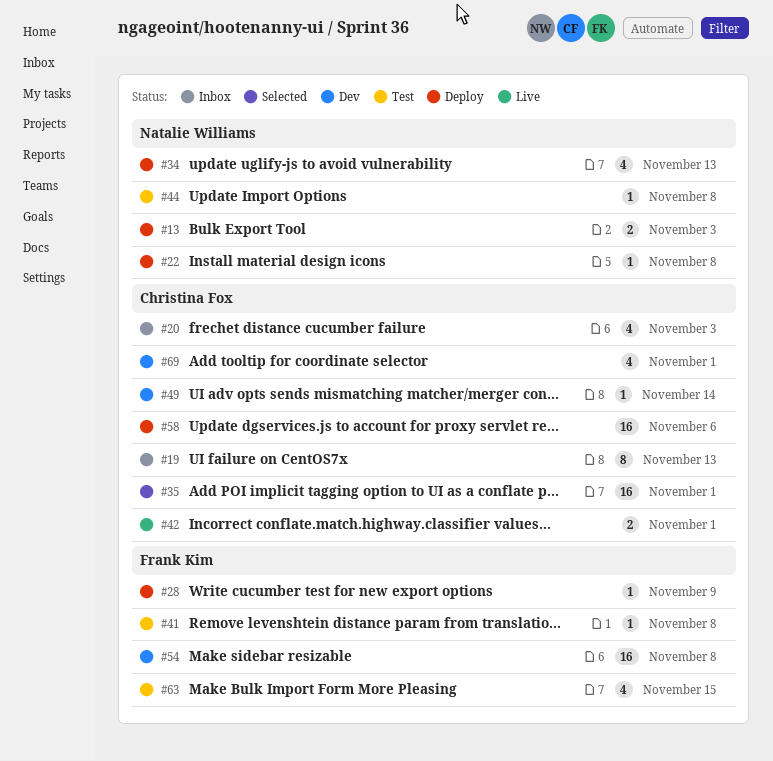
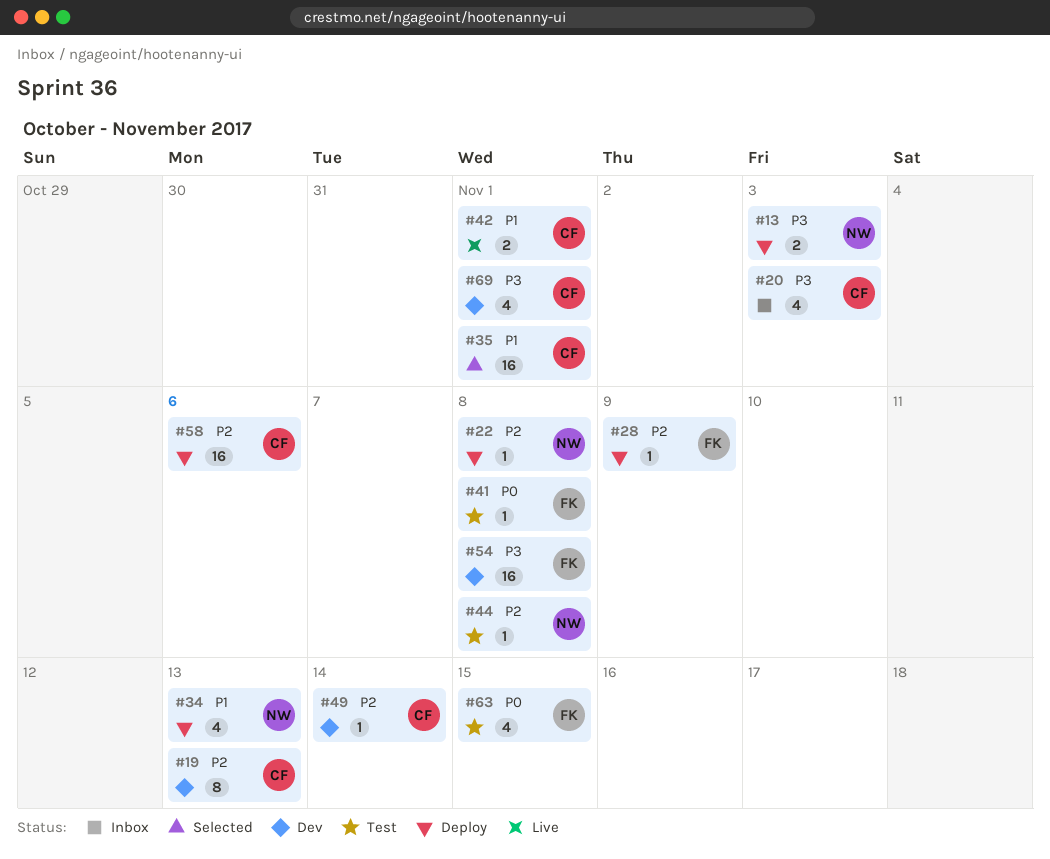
#19, status: Inbox -> Dev

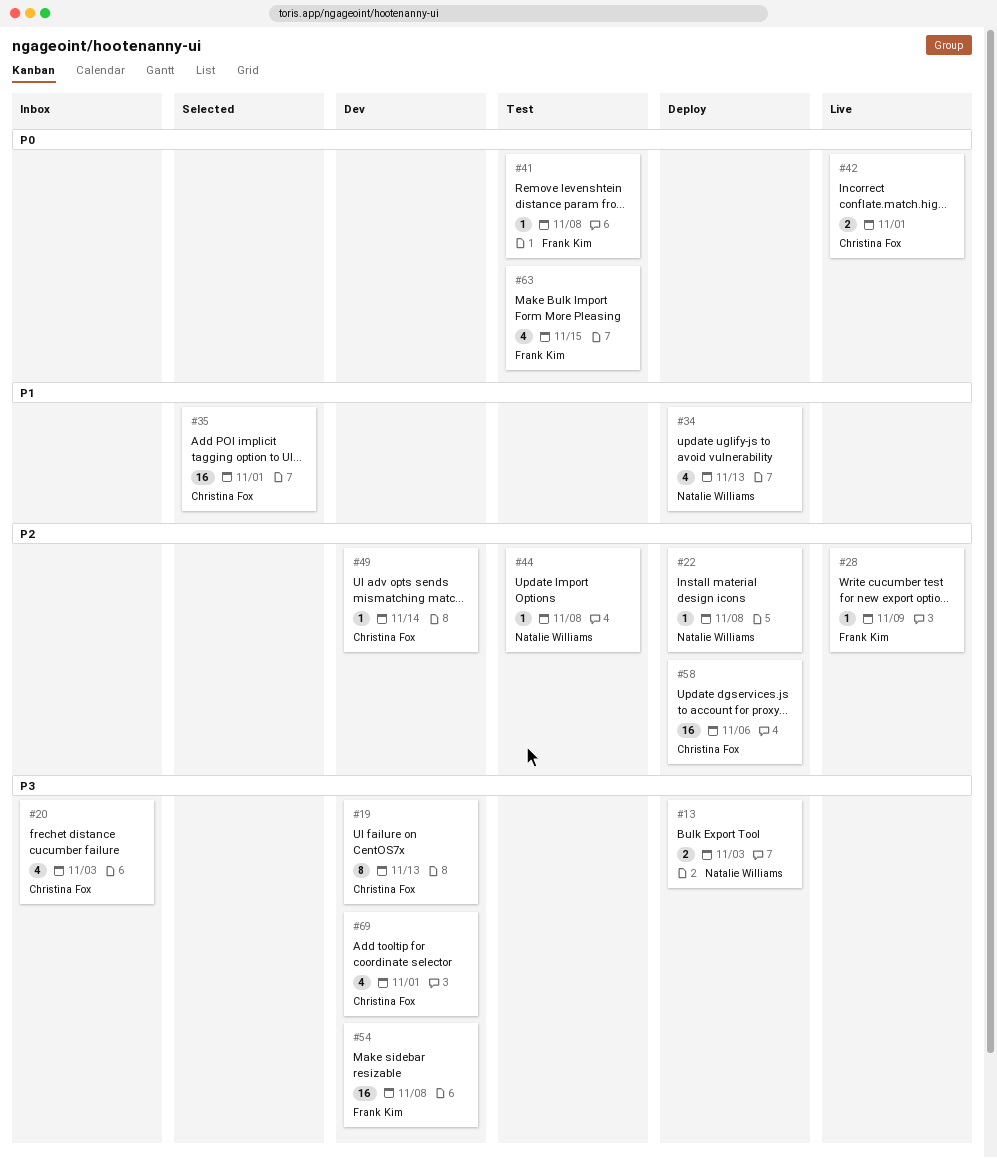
#19, priority: P2 -> P3
#28, status: Deploy -> Live
#42, priority: P1 -> P0

